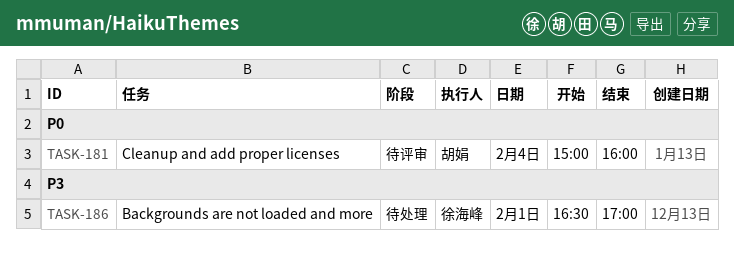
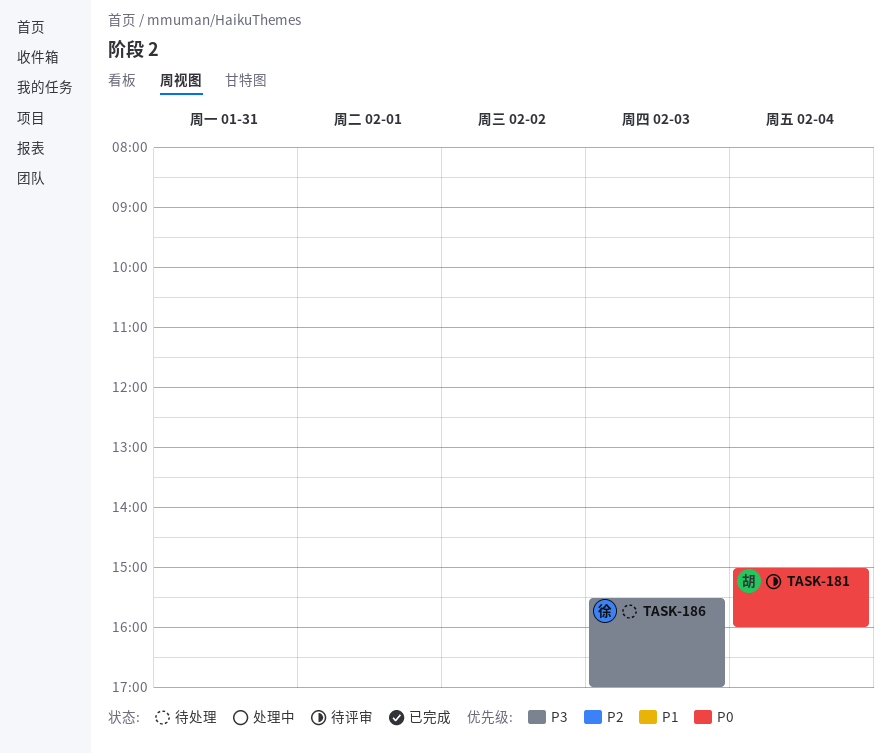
TASK-186, day: Feb 1 -> Feb 3
TASK-186, begins: 16:30 -> 15:30

